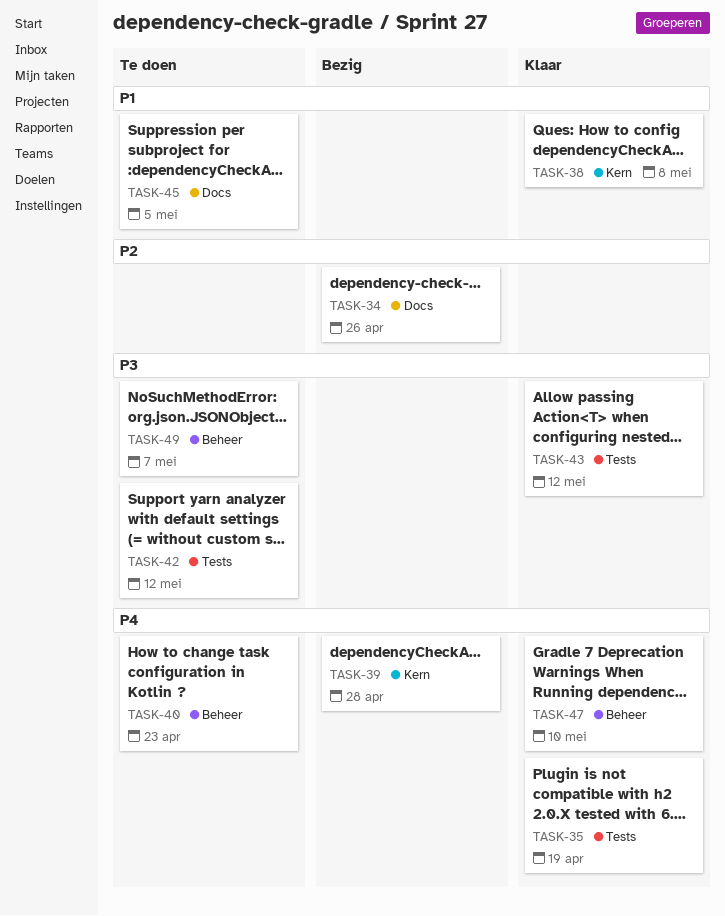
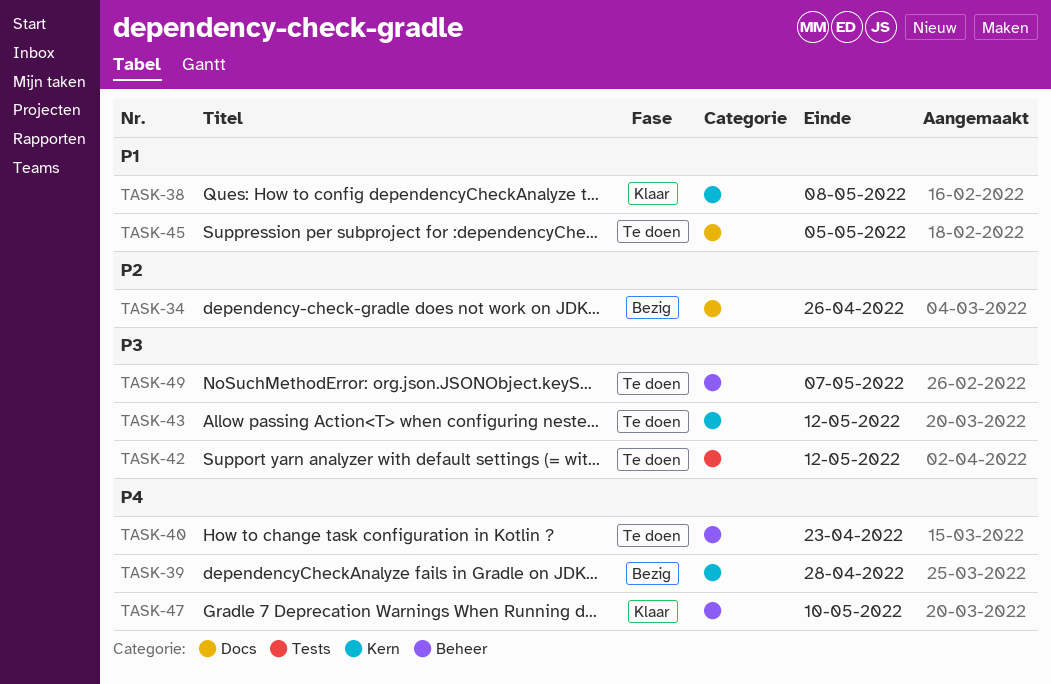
TASK-35: present -> none
TASK-43, status: Klaar -> Te doen
TASK-43, label: Tests -> Kern

